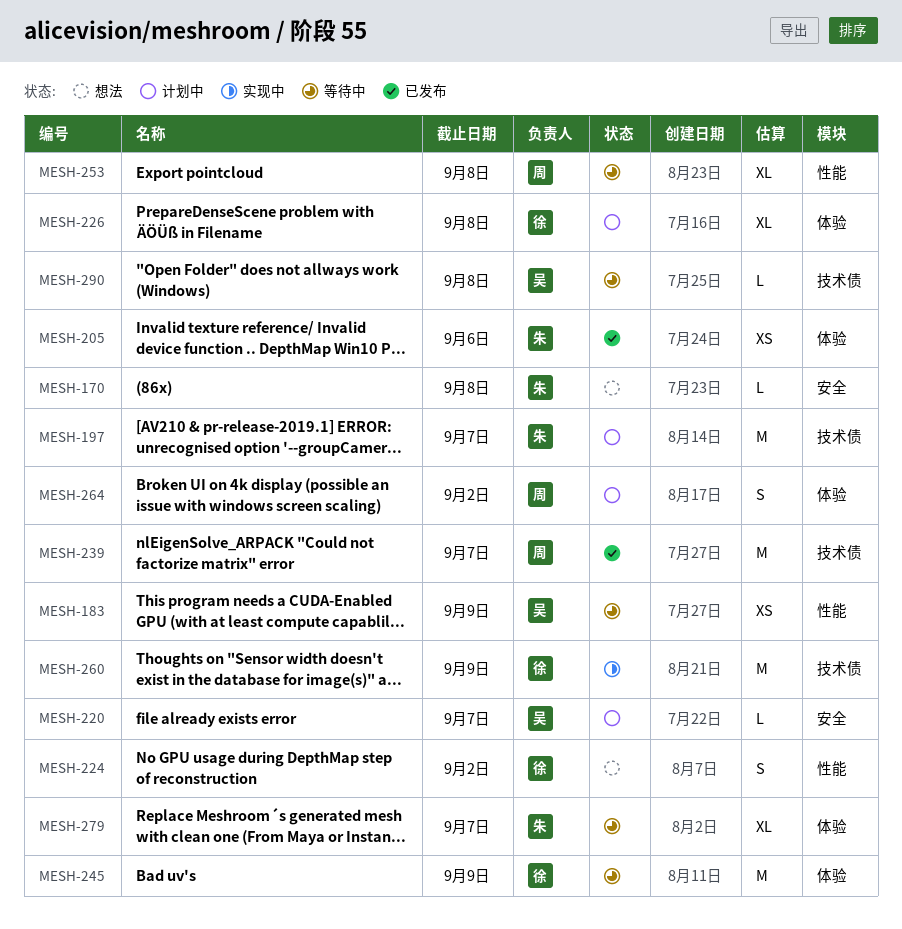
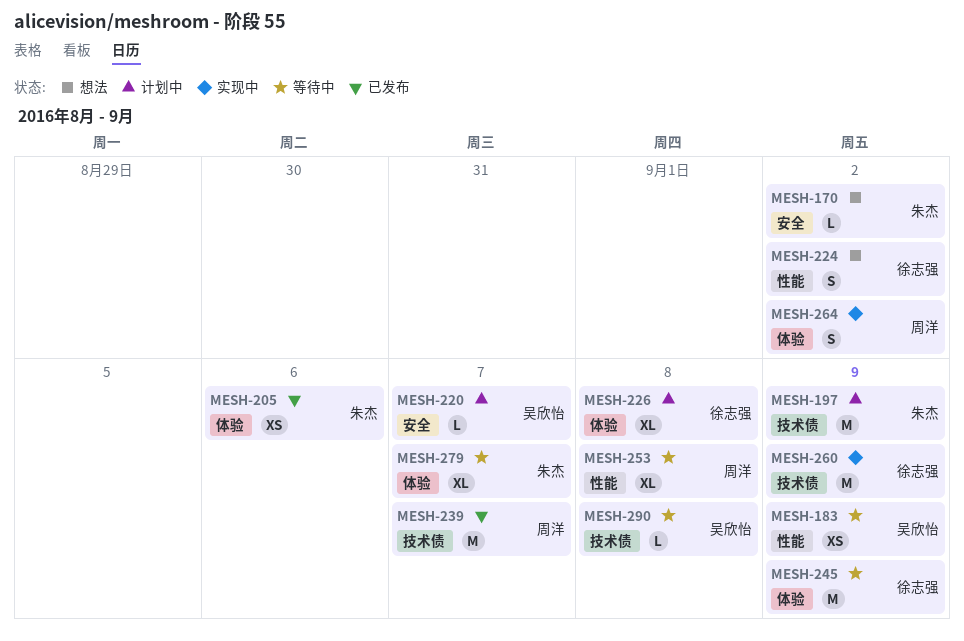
MESH-170, due: Sep 8 -> Sep 2
MESH-197, due: Sep 7 -> Sep 9
MESH-264, status: 计划中 -> 实现中

